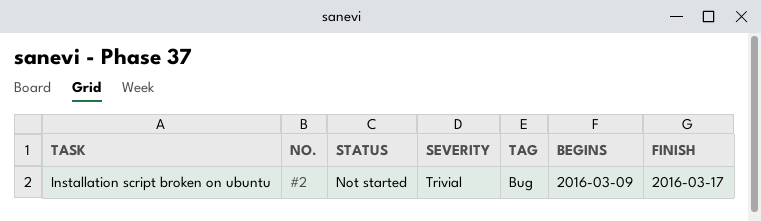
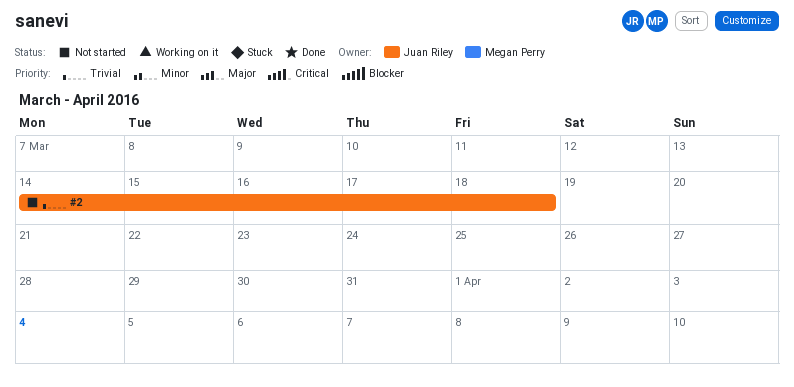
#2, start: Mar 9 -> Mar 14
#2, due: Mar 17 -> Mar 18

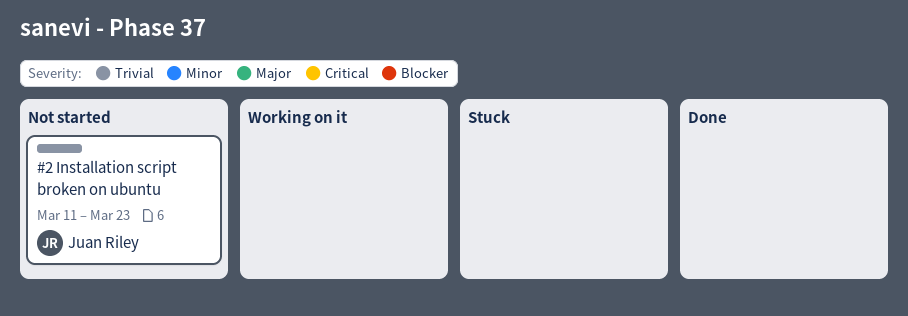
#2, start: Mar 14 -> Mar 11
#2, due: Mar 18 -> Mar 23

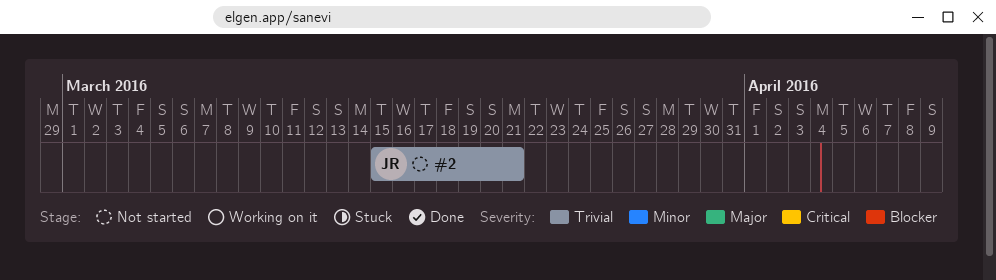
#2, start: Mar 11 -> Mar 15
#2, due: Mar 23 -> Mar 21

